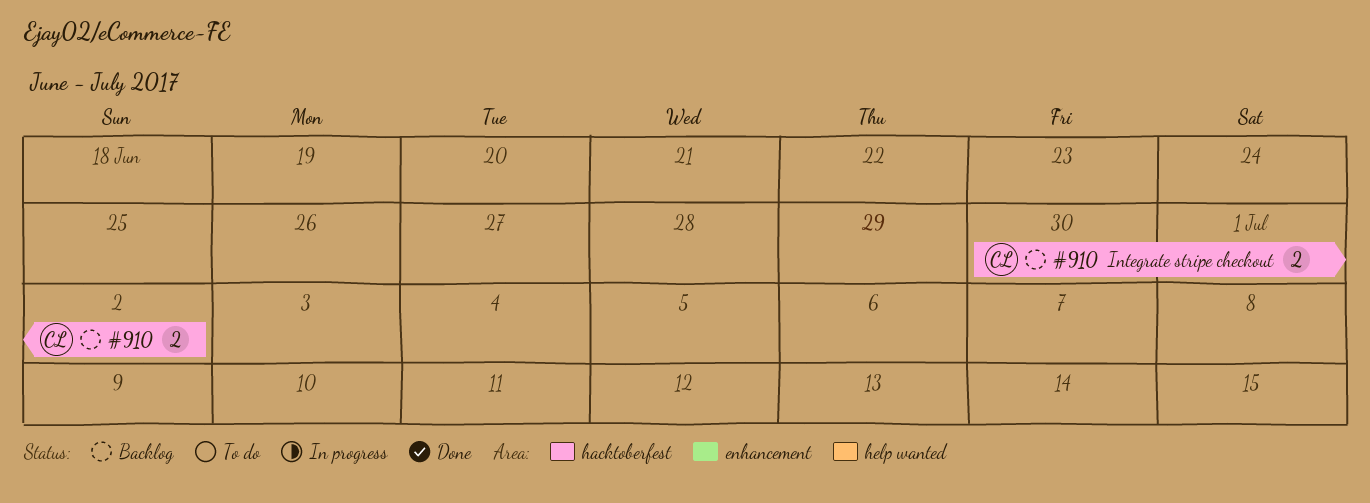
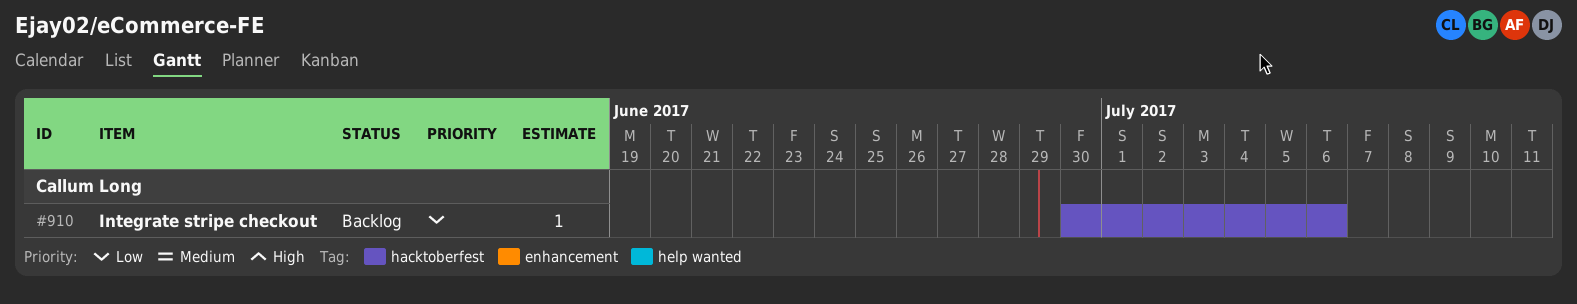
#910, estimate: 2 -> 1
#910, due: Jul 2 -> Jul 6

